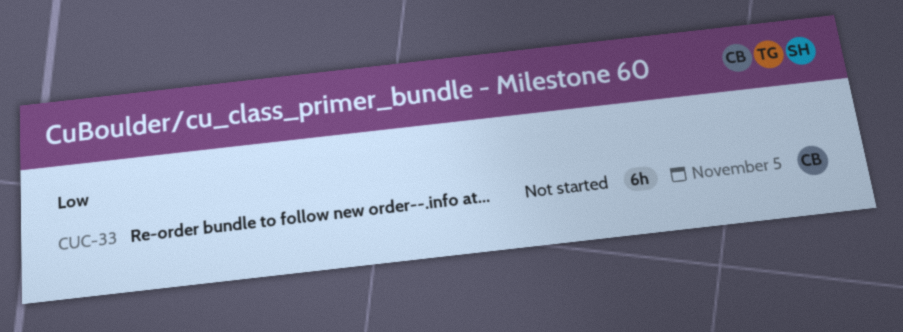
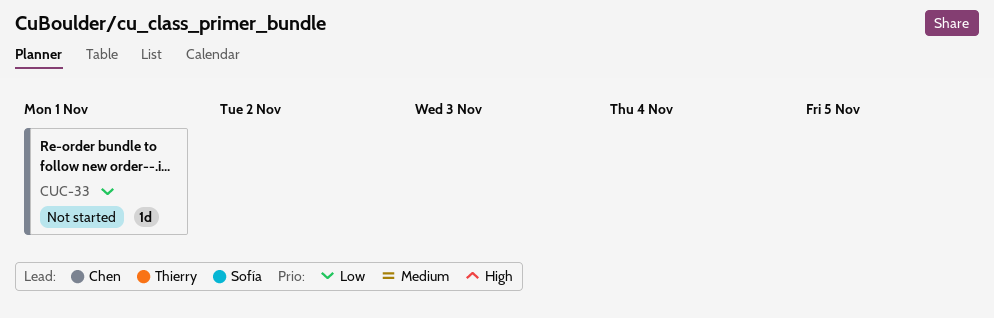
CUC-33, estimate: 6h -> 1d
CUC-33, due: Nov 5 -> Nov 1

